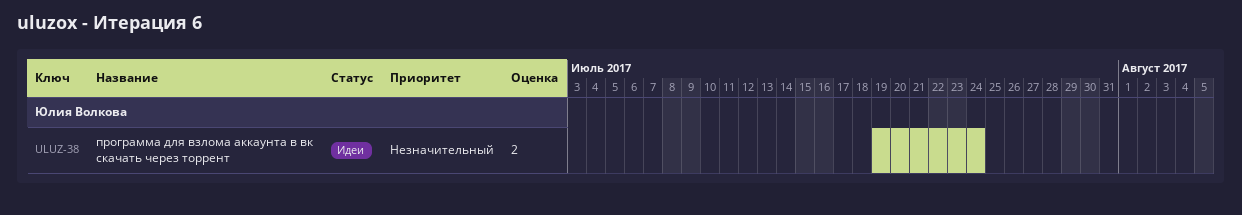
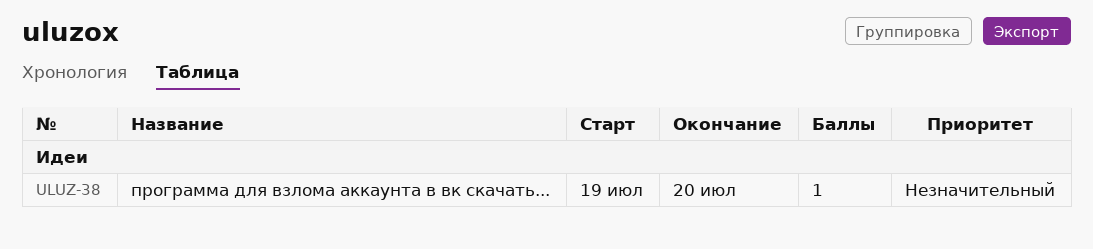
ULUZ-38, estimate: 2 -> 1
ULUZ-38, due: Jul 24 -> Jul 20

